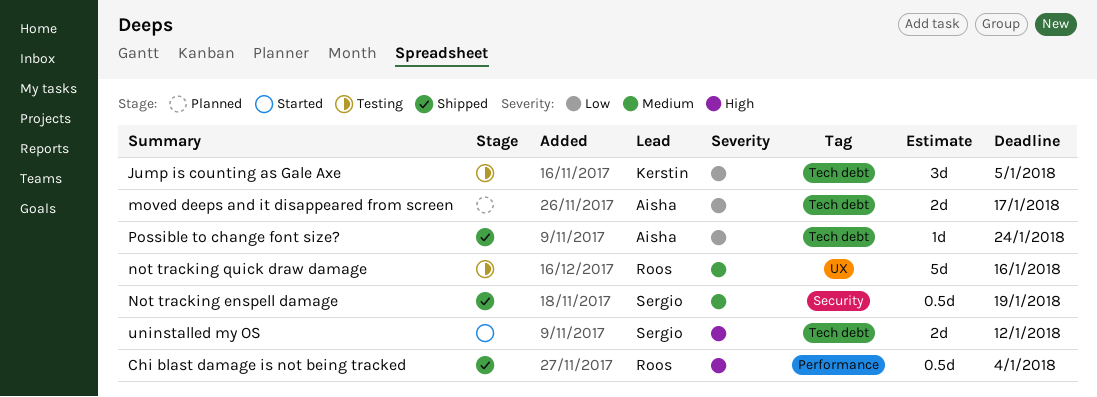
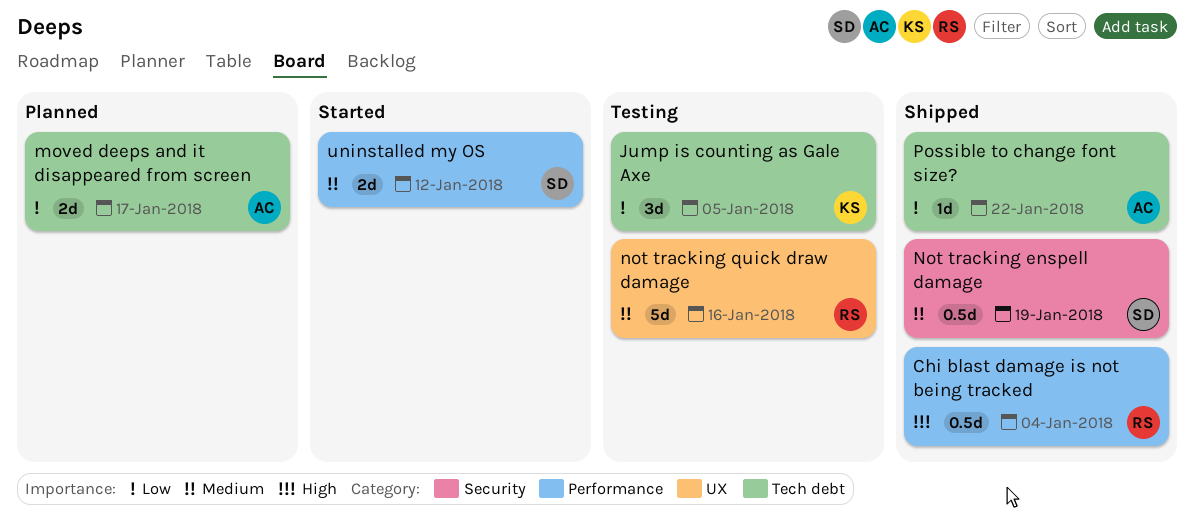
Possible to change font size?, due: Jan 24 -> Jan 22
uninstalled my OS, priority: High -> Medium
uninstalled my OS, label: Tech debt -> Performance

